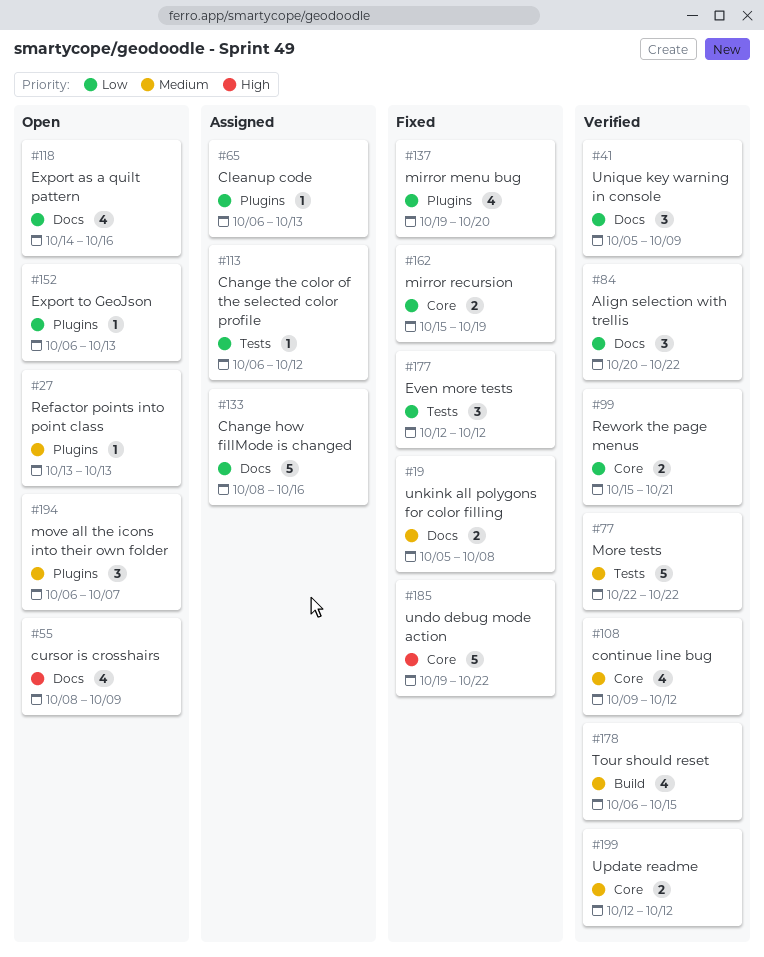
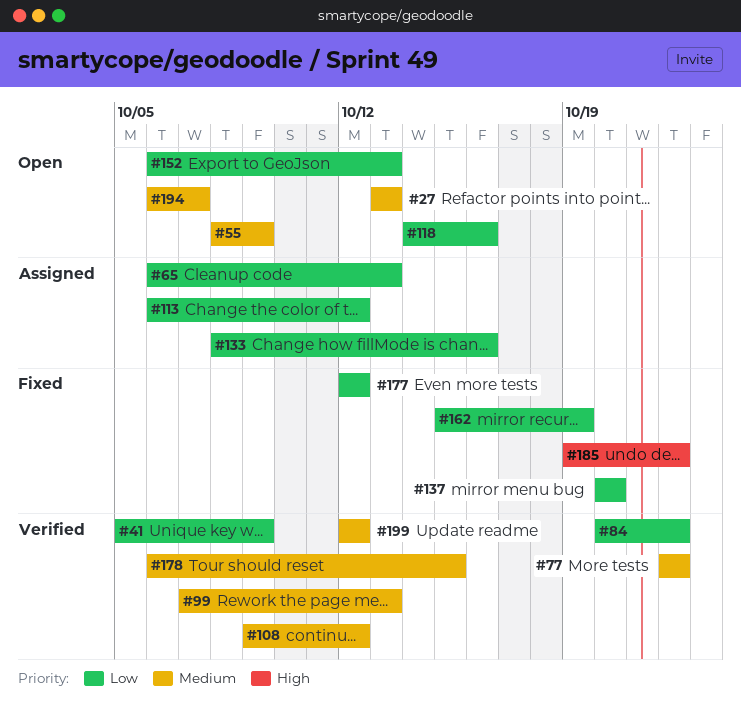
#19: present -> none
#55, priority: High -> Medium
#99, priority: Low -> Medium
#99, start: Oct 15 -> Oct 7
#99, due: Oct 21 -> Oct 13
#137, start: Oct 19 -> Oct 20

